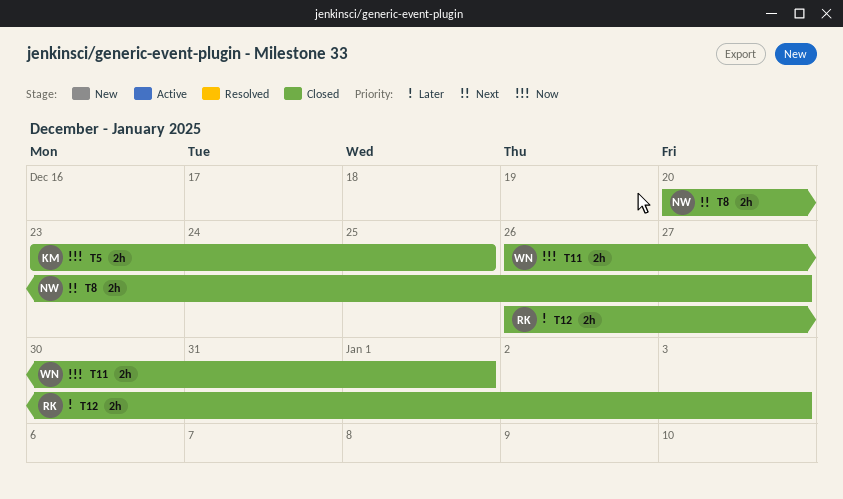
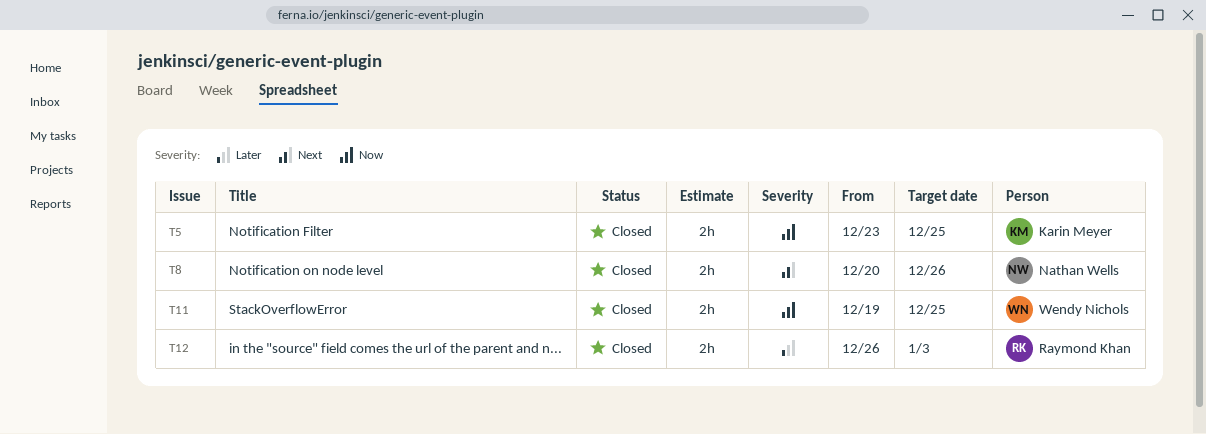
T8, due: Dec 27 -> Dec 26
T11, start: Dec 26 -> Dec 19
T11, due: Jan 1 -> Dec 25

